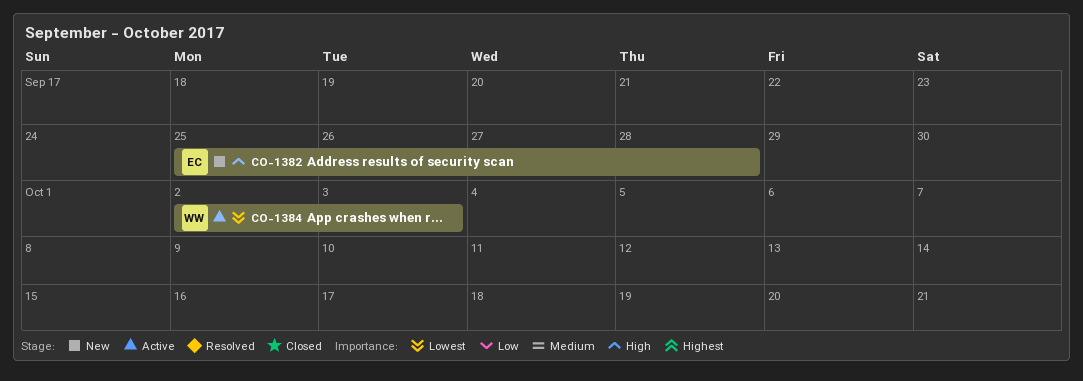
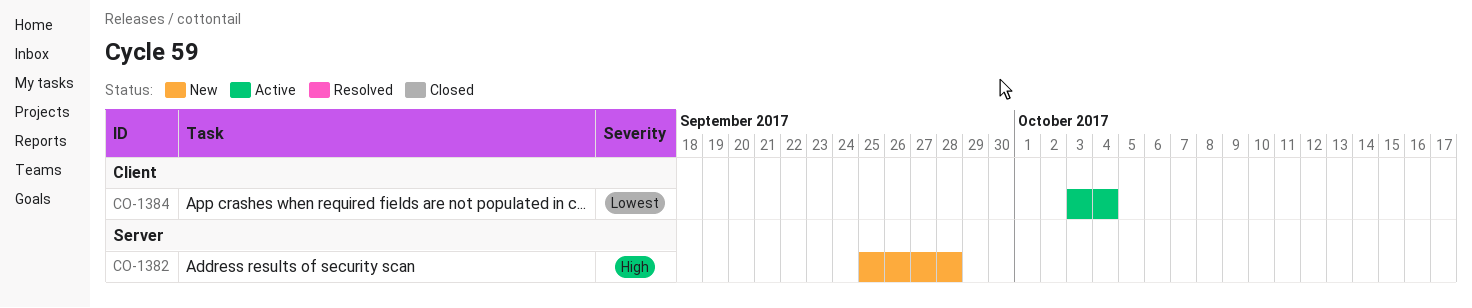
CO-1384, start: Oct 2 -> Oct 3
CO-1384, due: Oct 3 -> Oct 4

